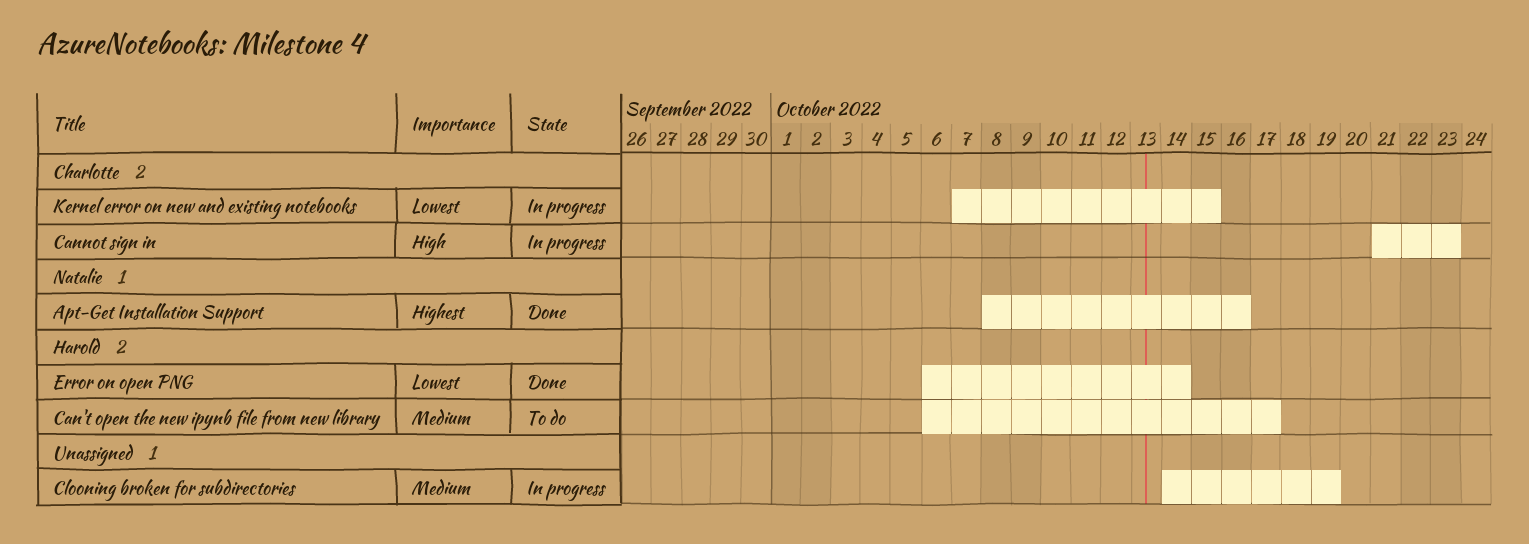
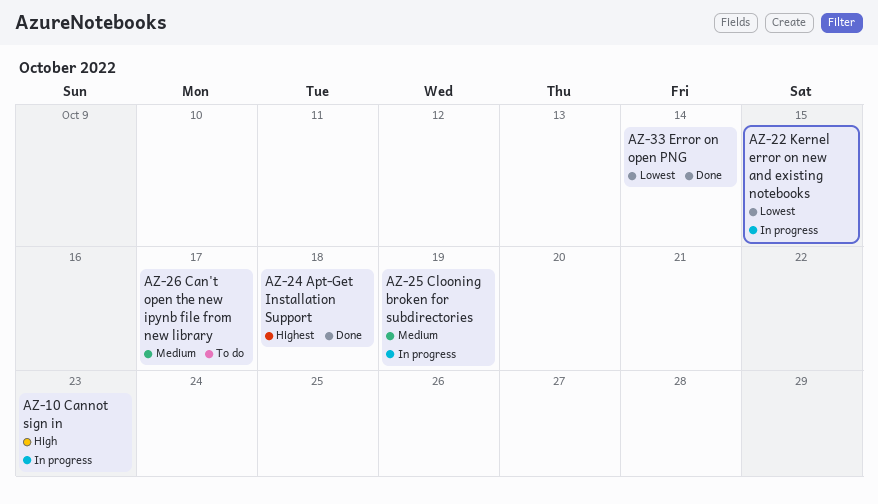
Apt-Get Installation Support, due: Oct 16 -> Oct 18

